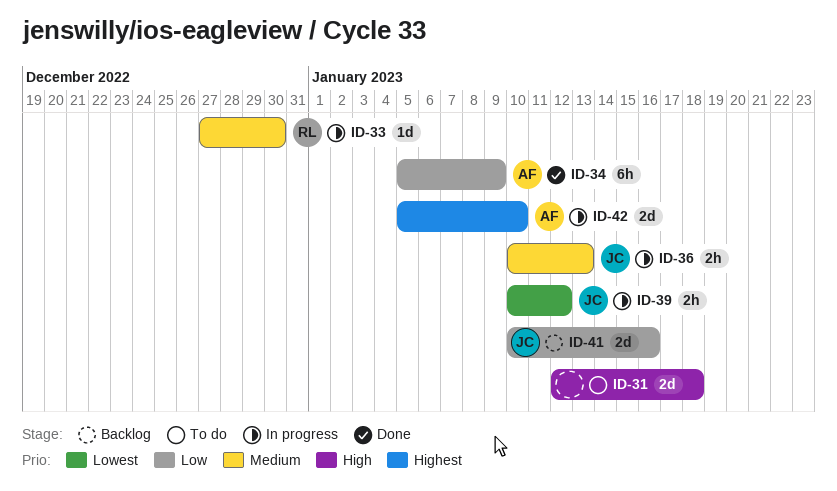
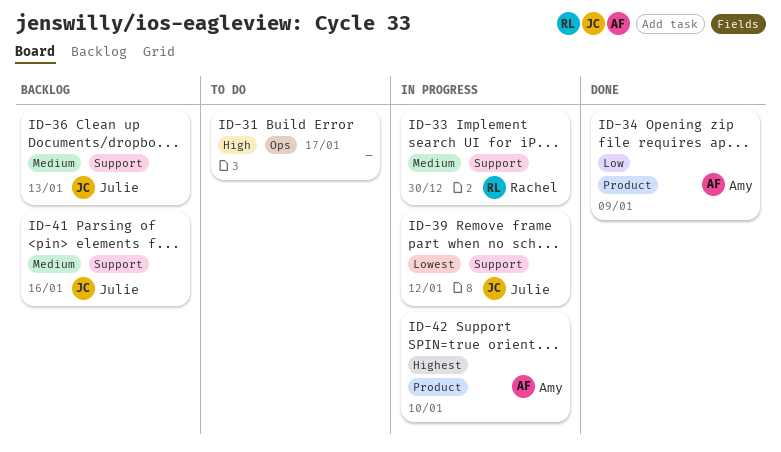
ID-31, due: Jan 18 -> Jan 17
ID-36, status: In progress -> Backlog
ID-41, priority: Low -> Medium

